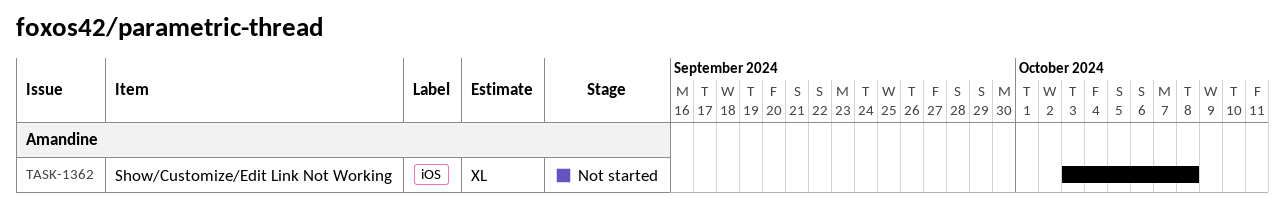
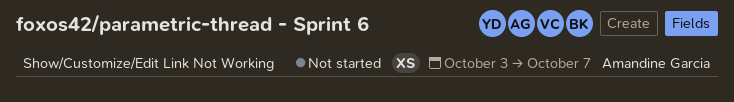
Show/Customize/Edit Link Not Working, estimate: XL -> XS
Show/Customize/Edit Link Not Working, due: Oct 8 -> Oct 7

